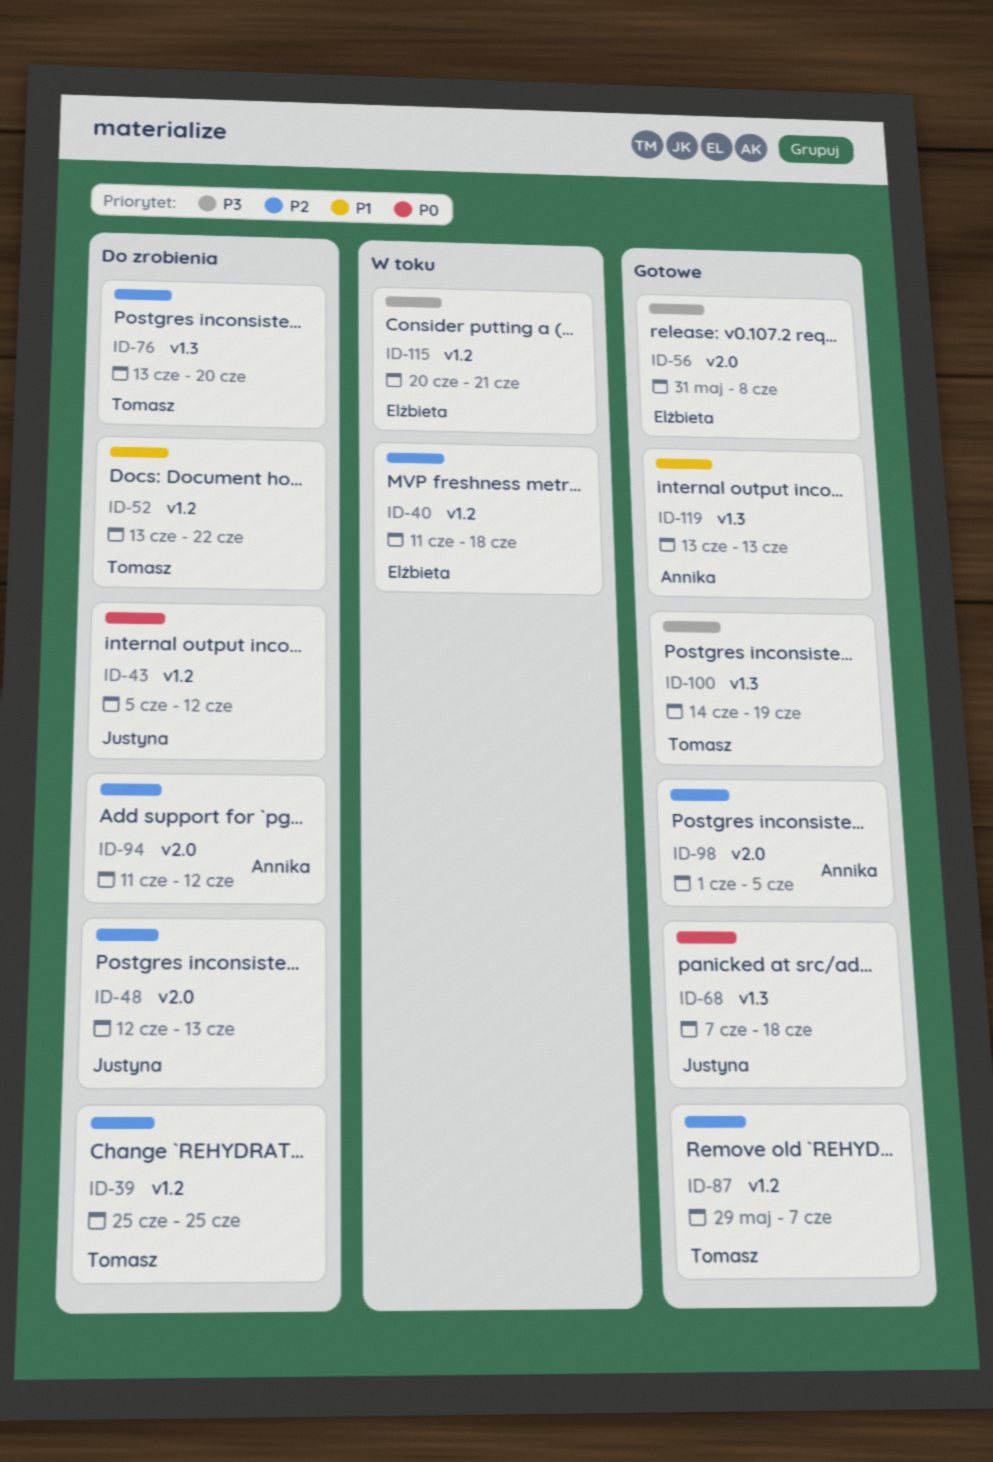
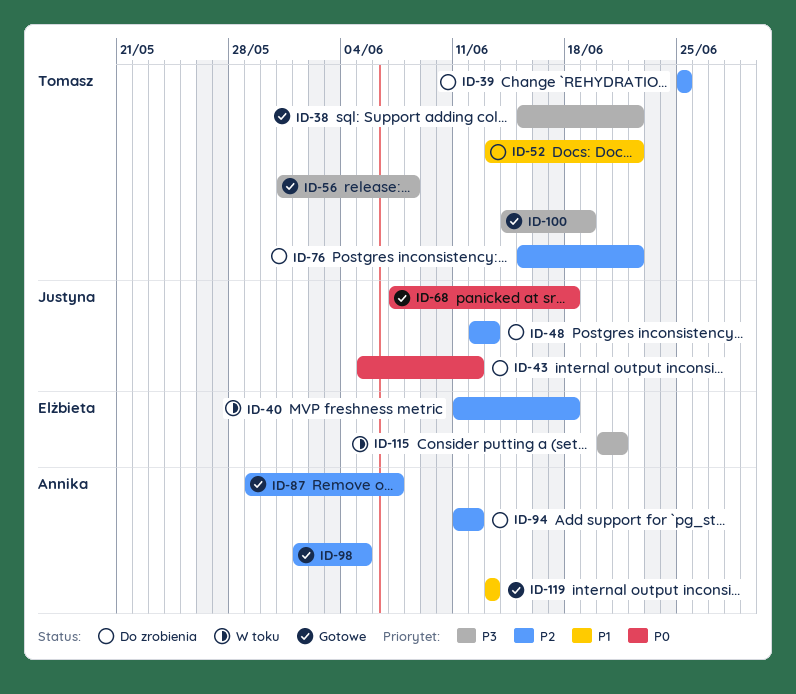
ID-38: none -> present
ID-56, owner: Elżbieta -> Tomasz
ID-76, start: Jun 13 -> Jun 15
ID-76, due: Jun 20 -> Jun 22
ID-87, owner: Tomasz -> Annika

